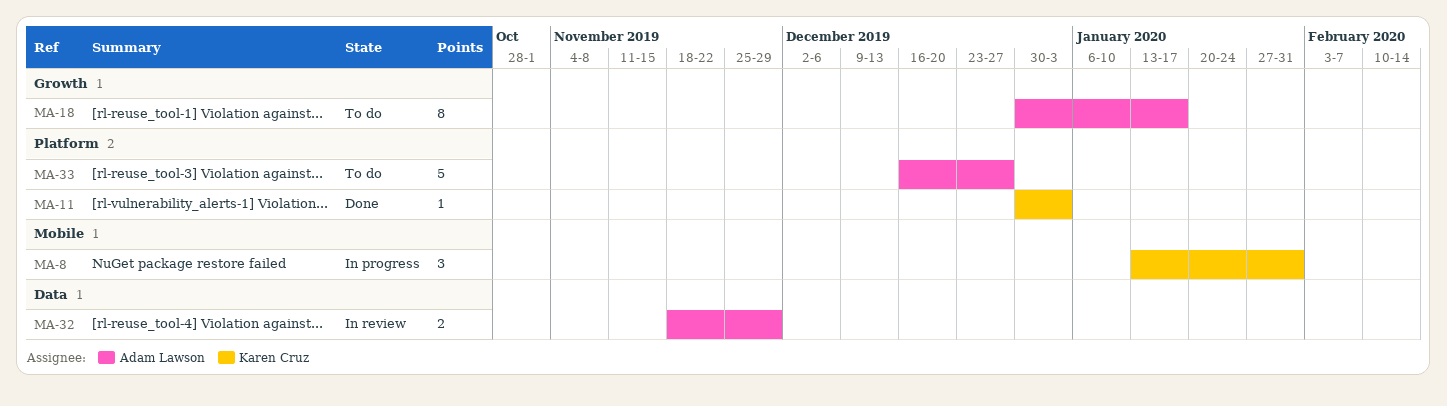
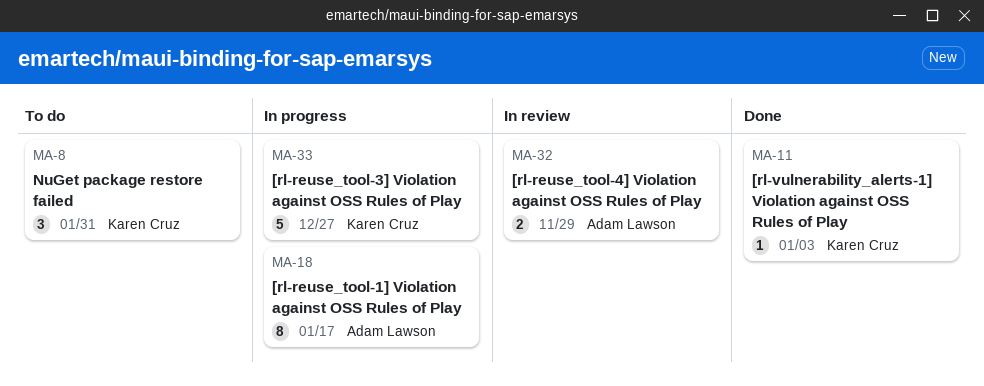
MA-8, status: In progress -> To do
MA-18, status: To do -> In progress
MA-33, status: To do -> In progress
MA-33, owner: Adam Lawson -> Karen Cruz

